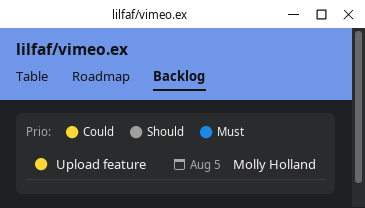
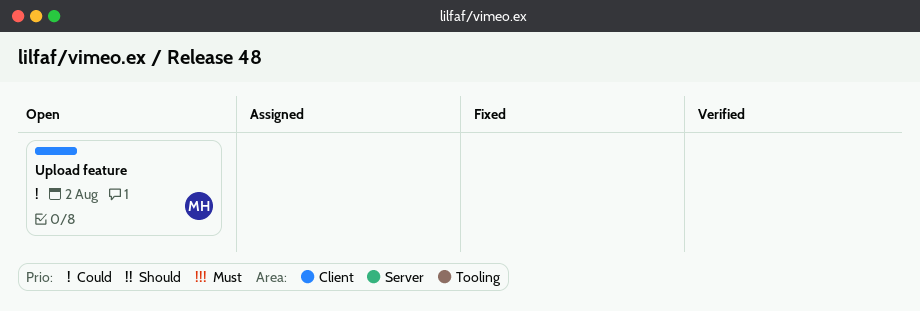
Upload feature, due: Aug 5 -> Aug 2

